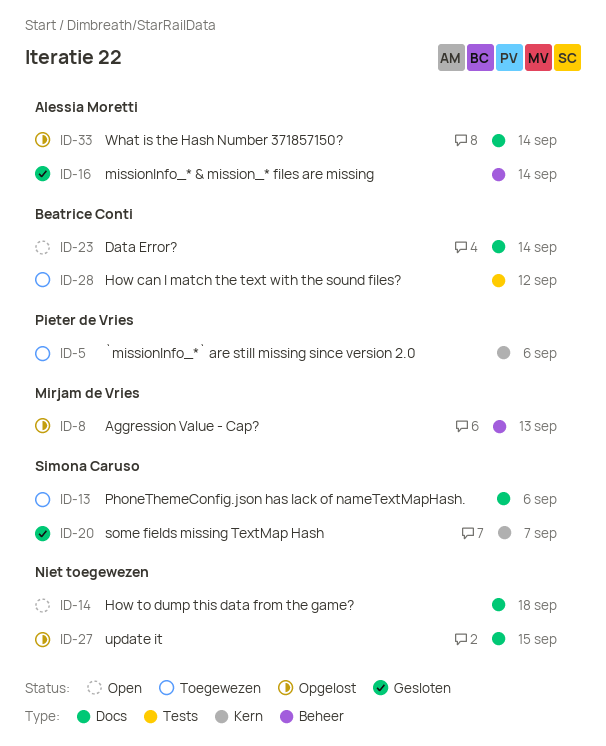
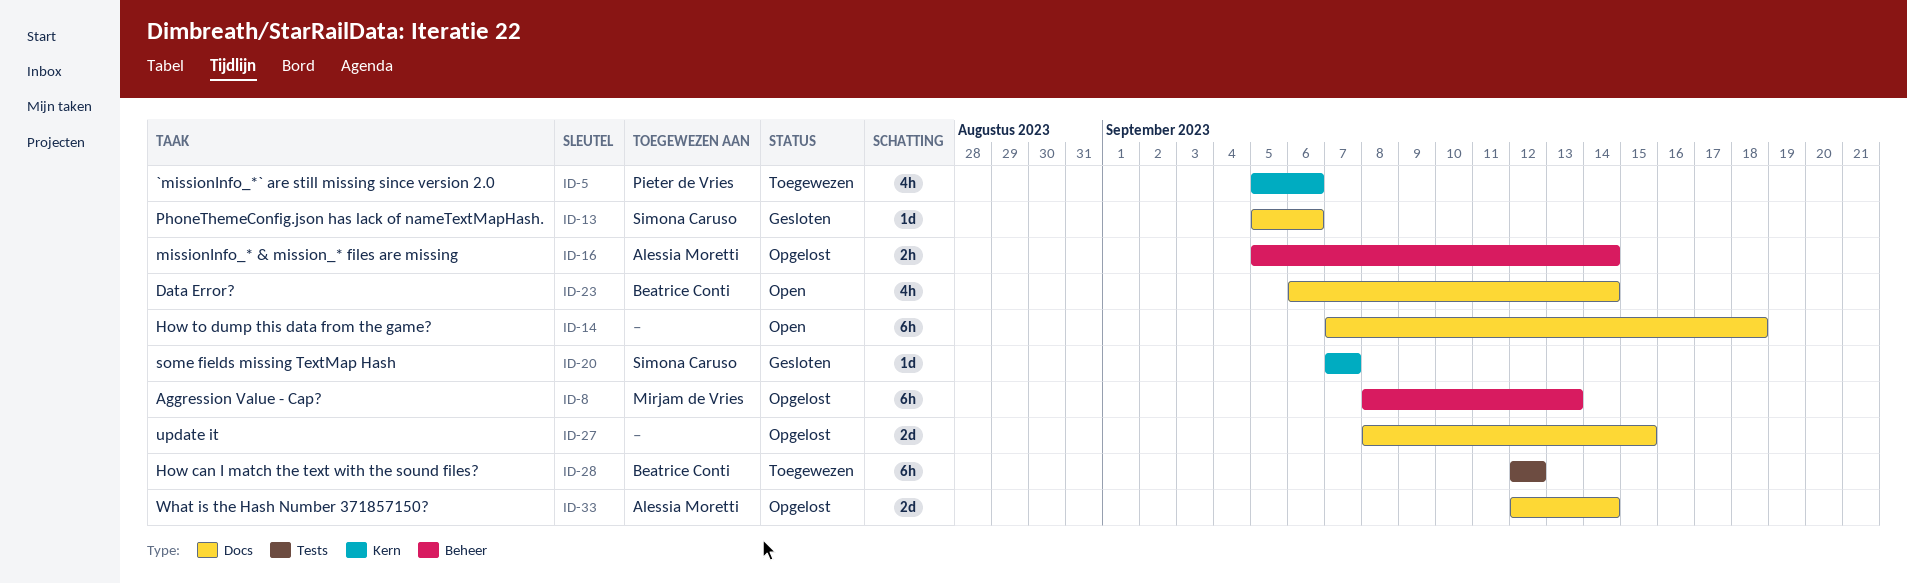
ID-13, status: Toegewezen -> Gesloten
ID-16, status: Gesloten -> Opgelost

